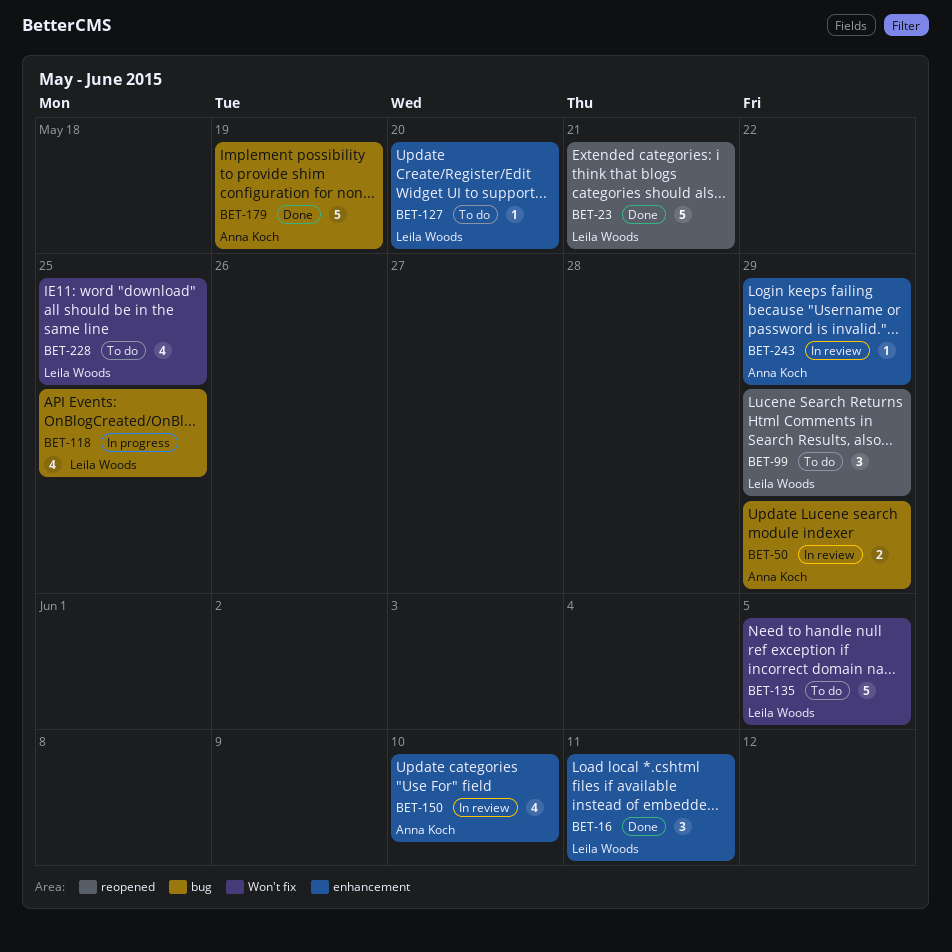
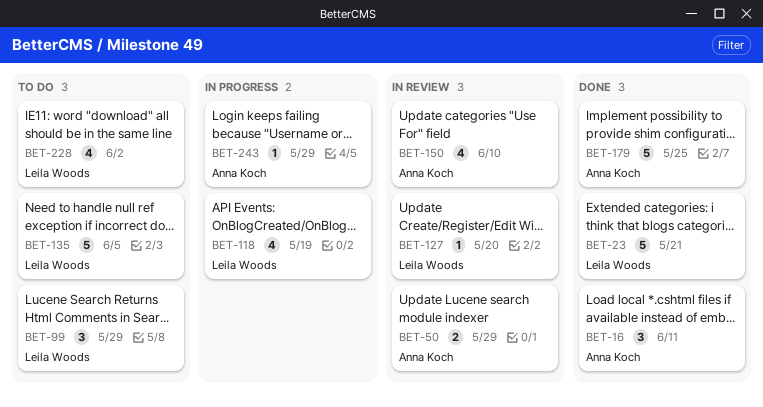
BET-16, owner: Leila Woods -> Anna Koch
BET-118, due: May 25 -> May 19
BET-127, status: To do -> In review
BET-179, due: May 19 -> May 25
BET-228, due: May 25 -> Jun 2
BET-243, status: In review -> In progress

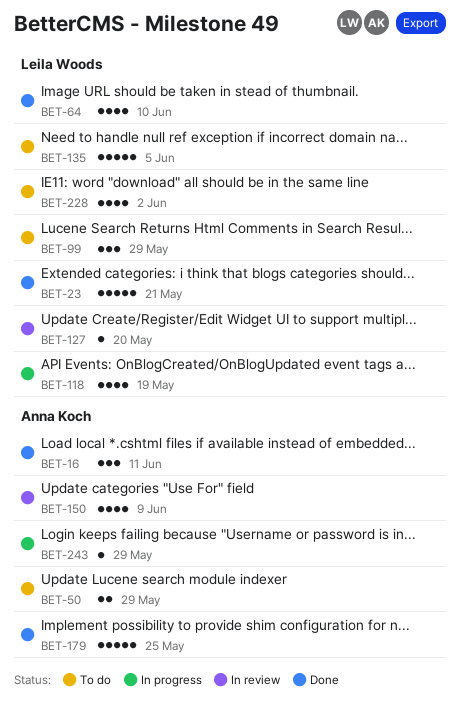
BET-50, status: In review -> To do
BET-64: none -> present
BET-150, due: Jun 10 -> Jun 9

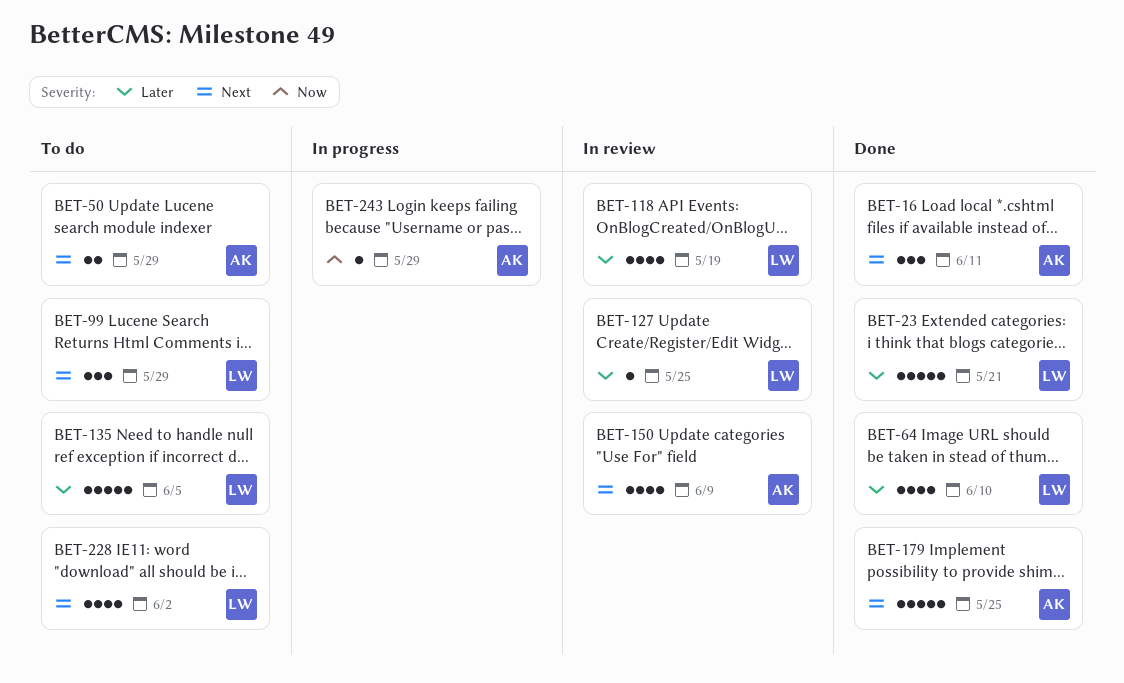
BET-118, status: In progress -> In review
BET-127, due: May 20 -> May 25

